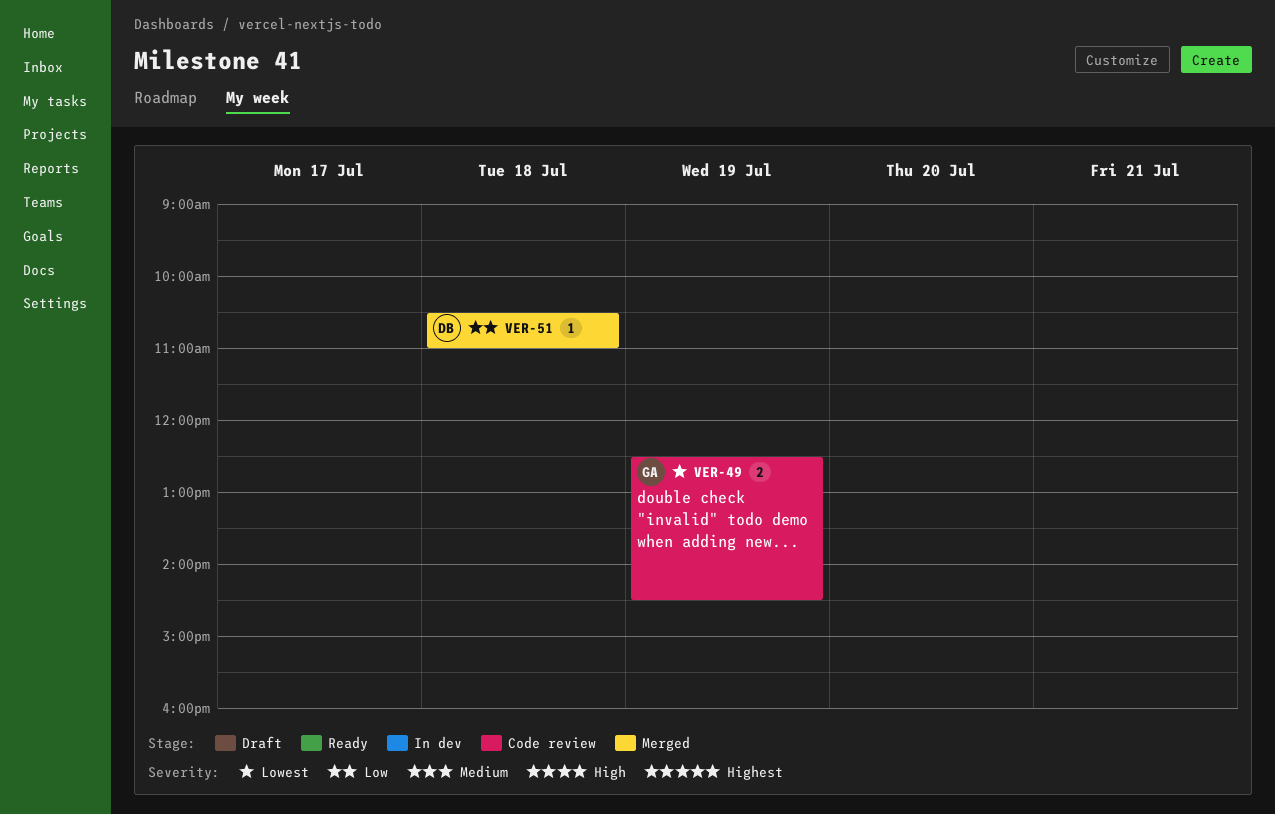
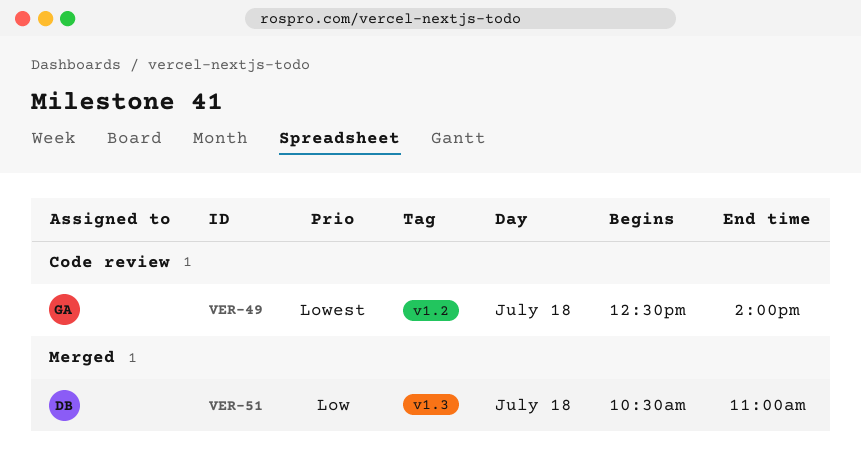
VER-49, day: Jul 19 -> Jul 18
VER-49, ends: 14:30 -> 14:00

